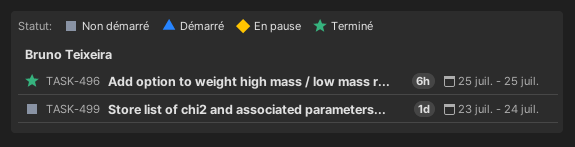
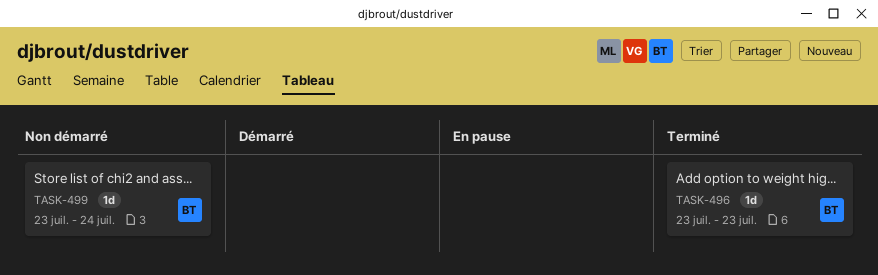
TASK-496, estimate: 6h -> 1d
TASK-496, start: Jul 25 -> Jul 23
TASK-496, due: Jul 25 -> Jul 23

